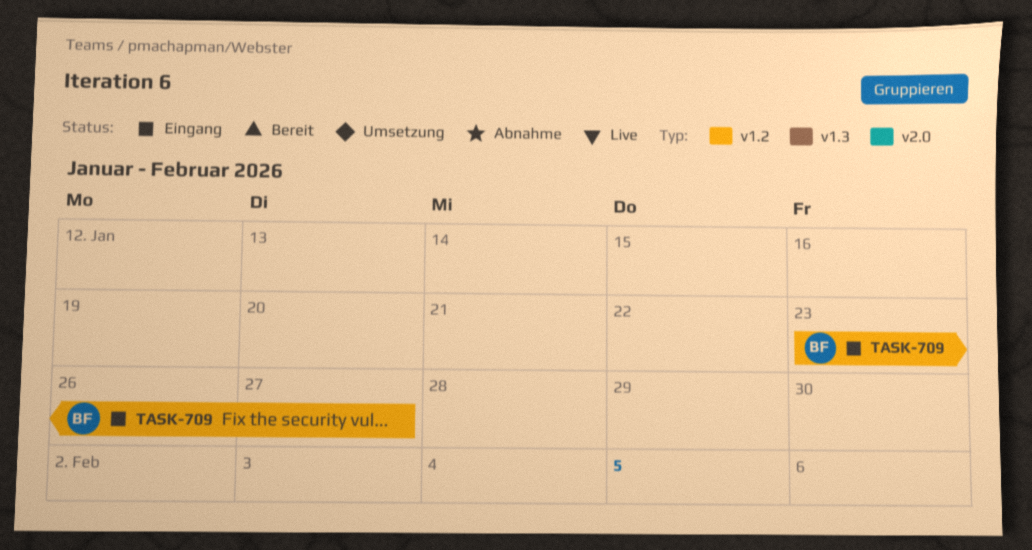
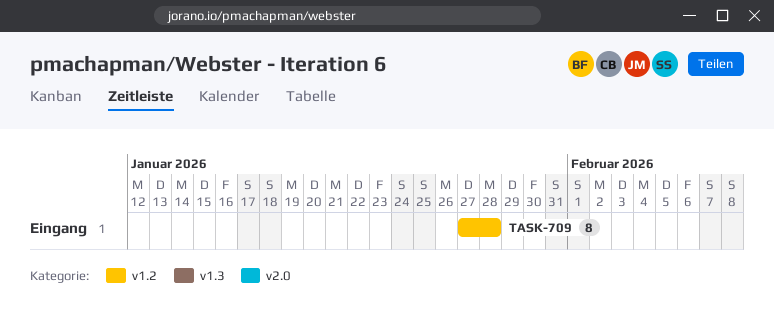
TASK-709, start: Jan 23 -> Jan 27
TASK-709, due: Jan 27 -> Jan 28

